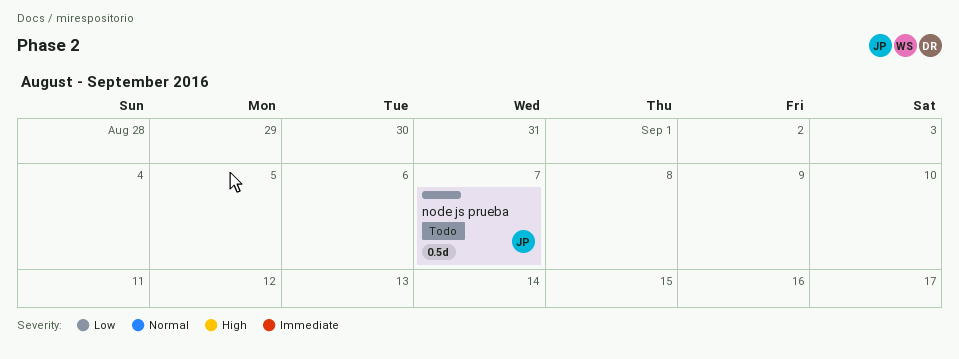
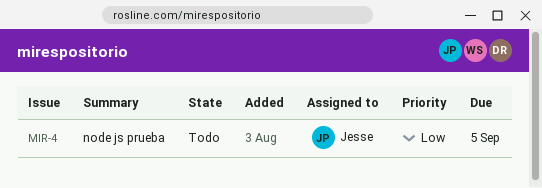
node js prueba, due: Sep 7 -> Sep 5

